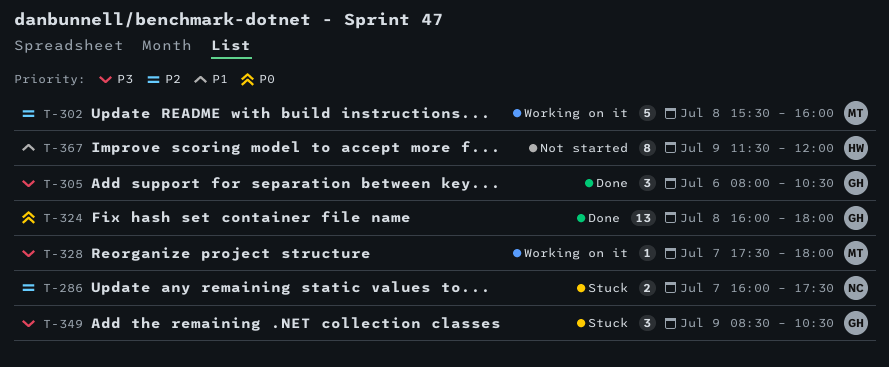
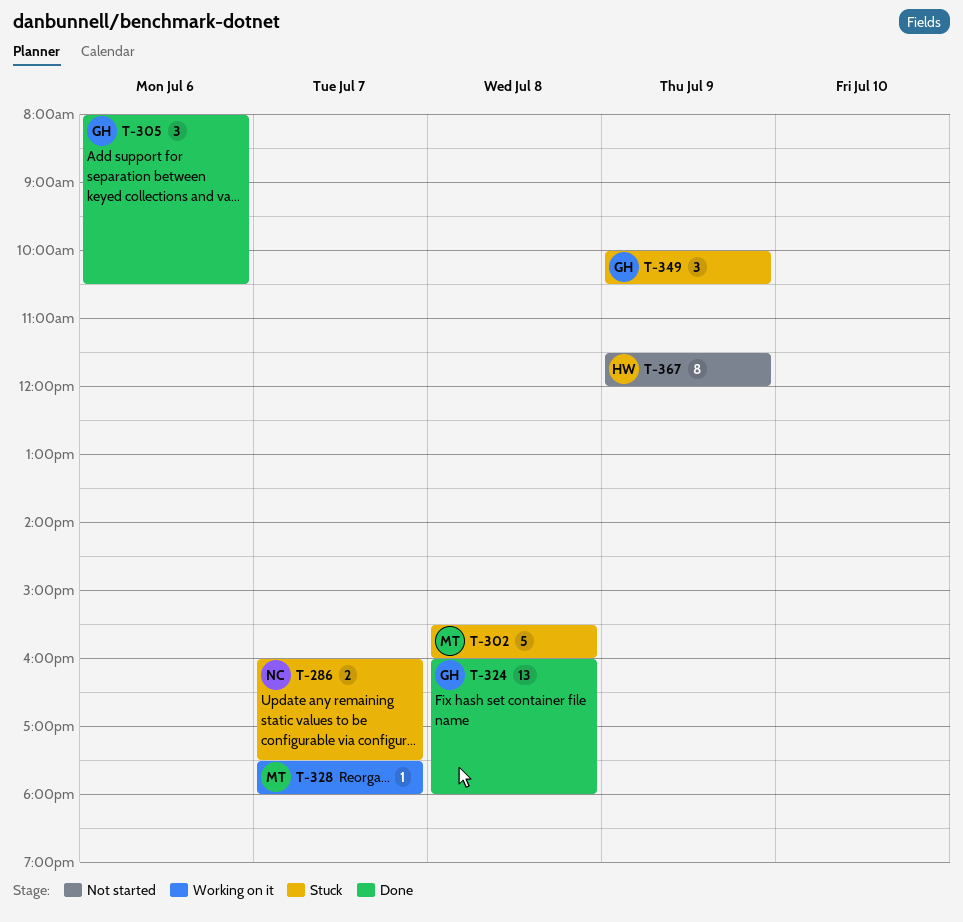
T-302, status: Working on it -> Stuck
T-349, begins: 08:30 -> 10:00

